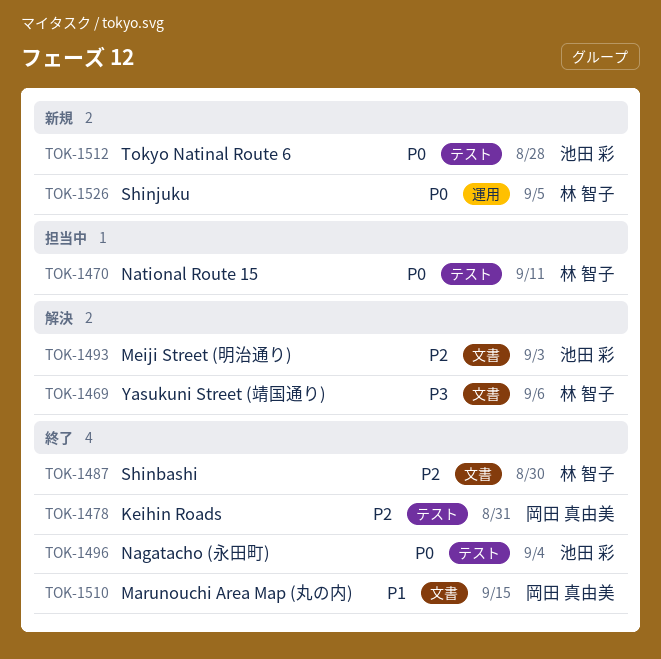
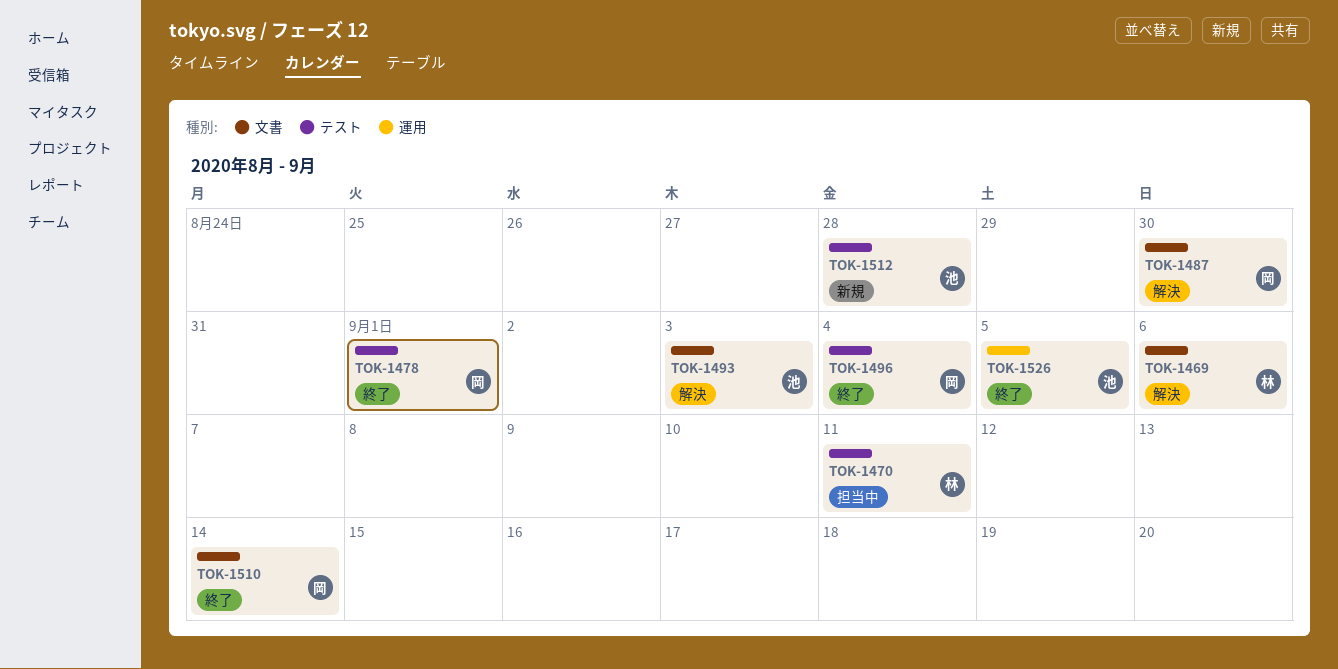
TOK-1478, due: Aug 31 -> Sep 1
TOK-1487, status: 終了 -> 解決
TOK-1487, owner: 林 智子 -> 岡田 真由美
TOK-1496, owner: 池田 彩 -> 岡田 真由美
TOK-1510, due: Sep 15 -> Sep 14
TOK-1526, status: 新規 -> 終了
TOK-1526, owner: 林 智子 -> 池田 彩

